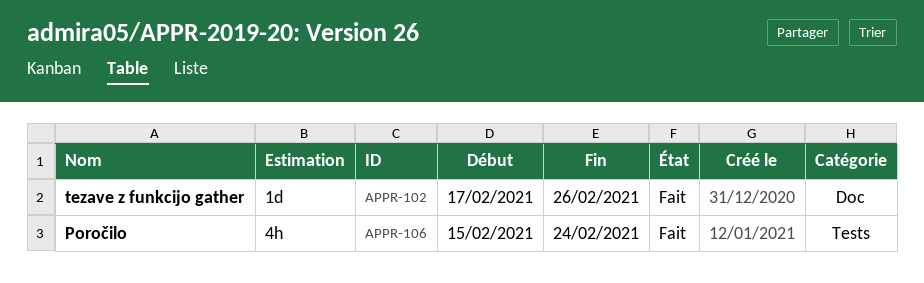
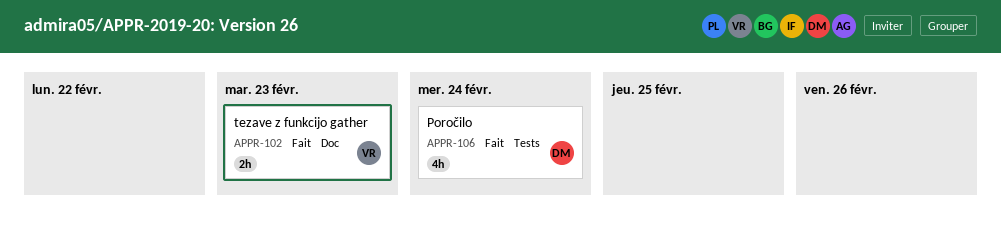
APPR-102, estimate: 1d -> 2h
APPR-102, due: Feb 26 -> Feb 23

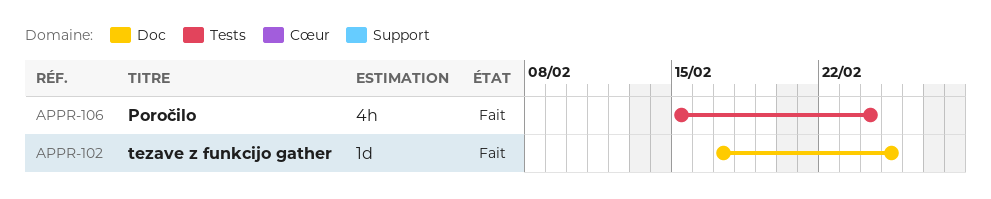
APPR-102, estimate: 2h -> 1d
APPR-102, due: Feb 23 -> Feb 25

